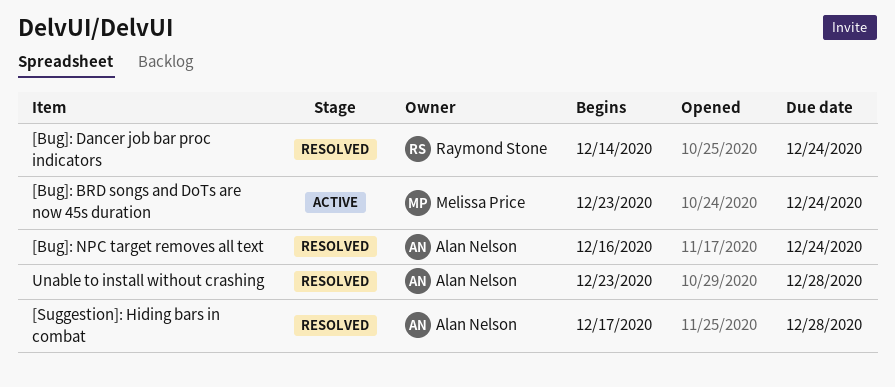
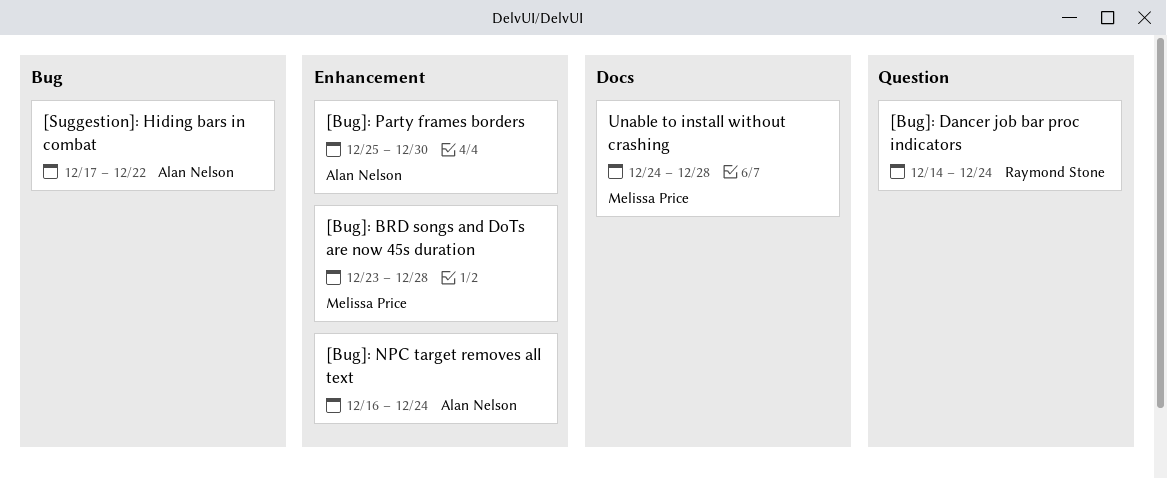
[Bug]: BRD songs and DoTs are now 45s duration, due: Dec 24 -> Dec 28
[Bug]: Party frames borders: none -> present
[Suggestion]: Hiding bars in combat, due: Dec 28 -> Dec 22
Unable to install without crashing, owner: Alan Nelson -> Melissa Price
Unable to install without crashing, start: Dec 23 -> Dec 24

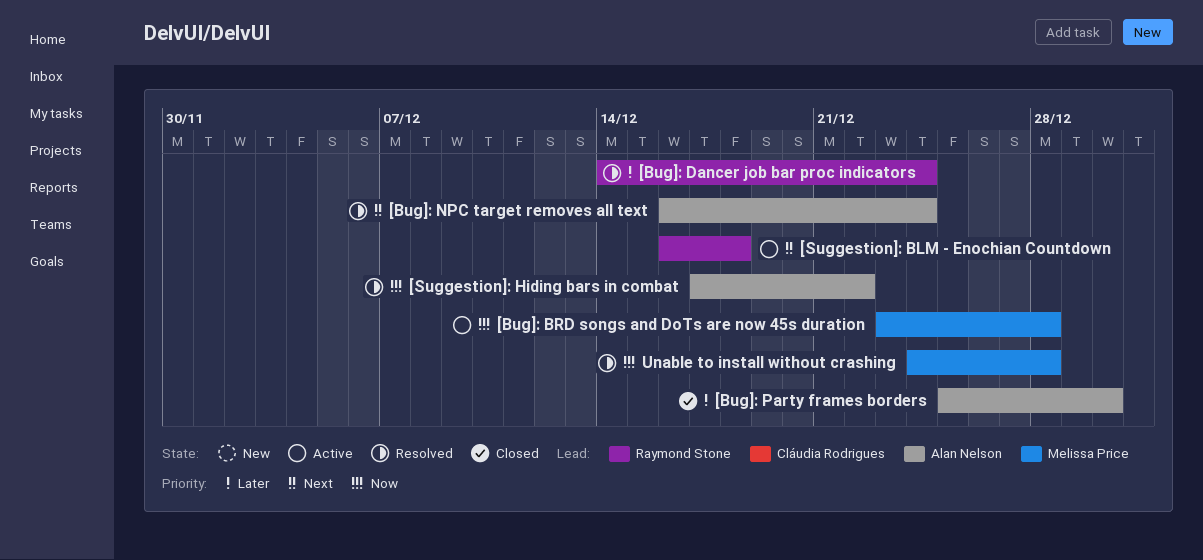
[Suggestion]: BLM - Enochian Countdown: none -> present

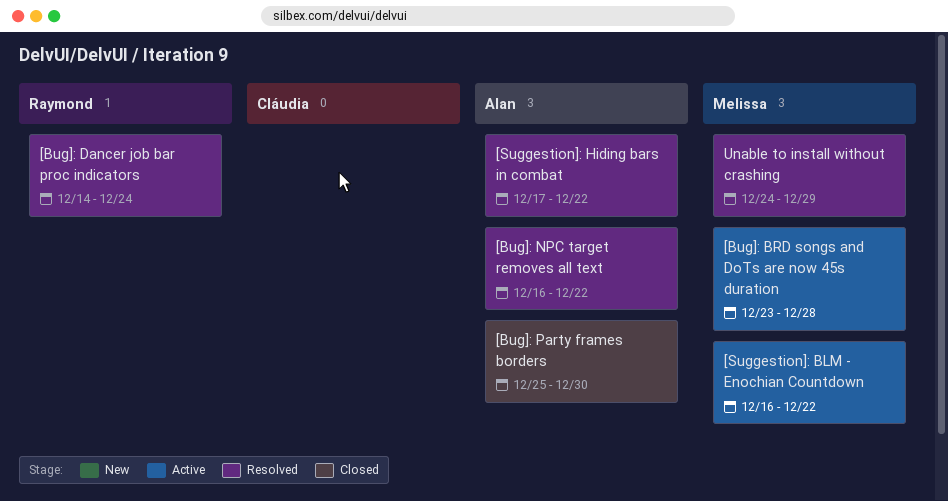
[Bug]: NPC target removes all text, due: Dec 24 -> Dec 22
[Suggestion]: BLM - Enochian Countdown, owner: Raymond Stone -> Melissa Price
[Suggestion]: BLM - Enochian Countdown, due: Dec 18 -> Dec 22
Unable to install without crashing, due: Dec 28 -> Dec 29

